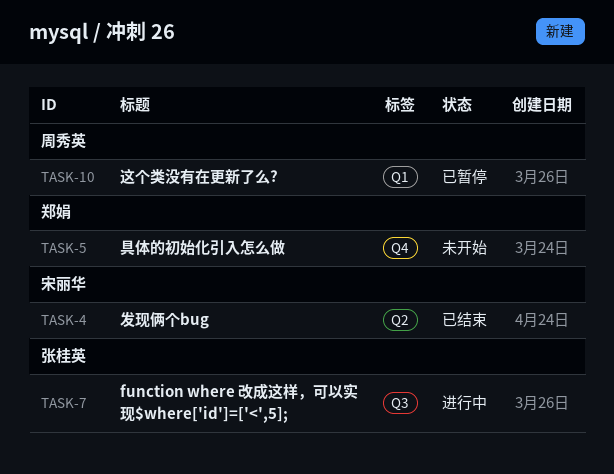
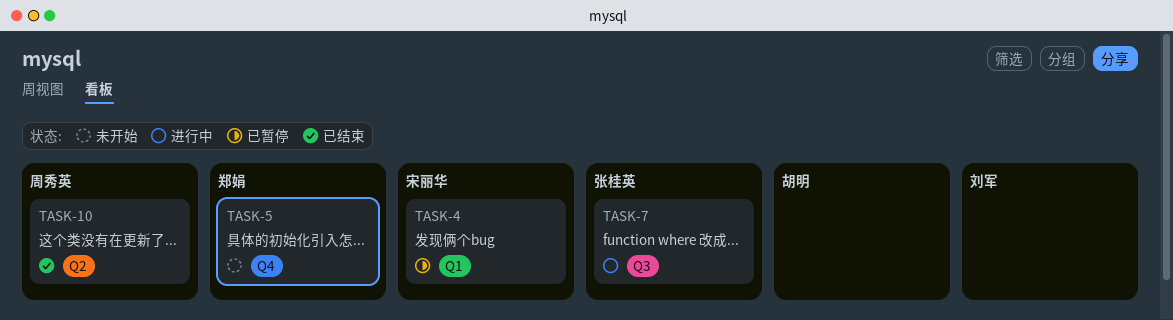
TASK-4, status: 已结束 -> 已暂停
TASK-4, label: Q2 -> Q1
TASK-10, status: 已暂停 -> 已结束
TASK-10, label: Q1 -> Q2

